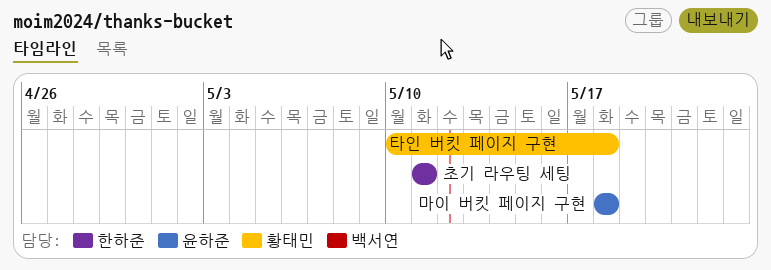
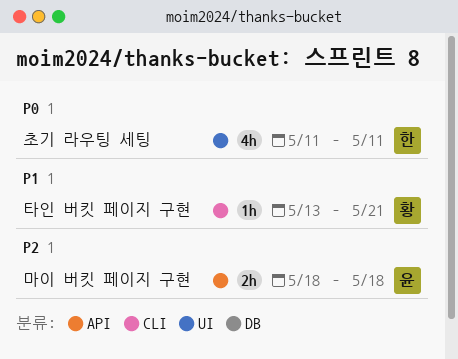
타인 버킷 페이지 구현, start: May 10 -> May 13
타인 버킷 페이지 구현, due: May 18 -> May 21

